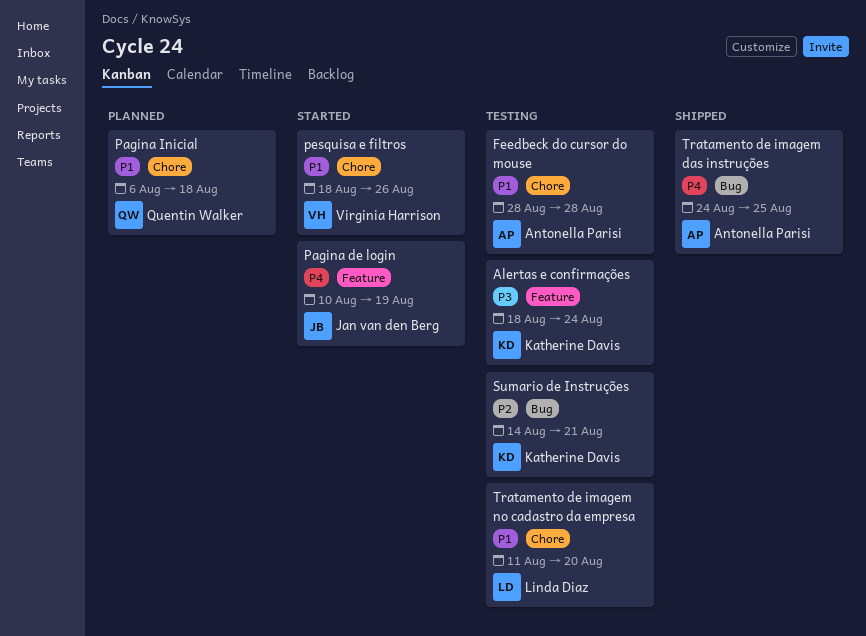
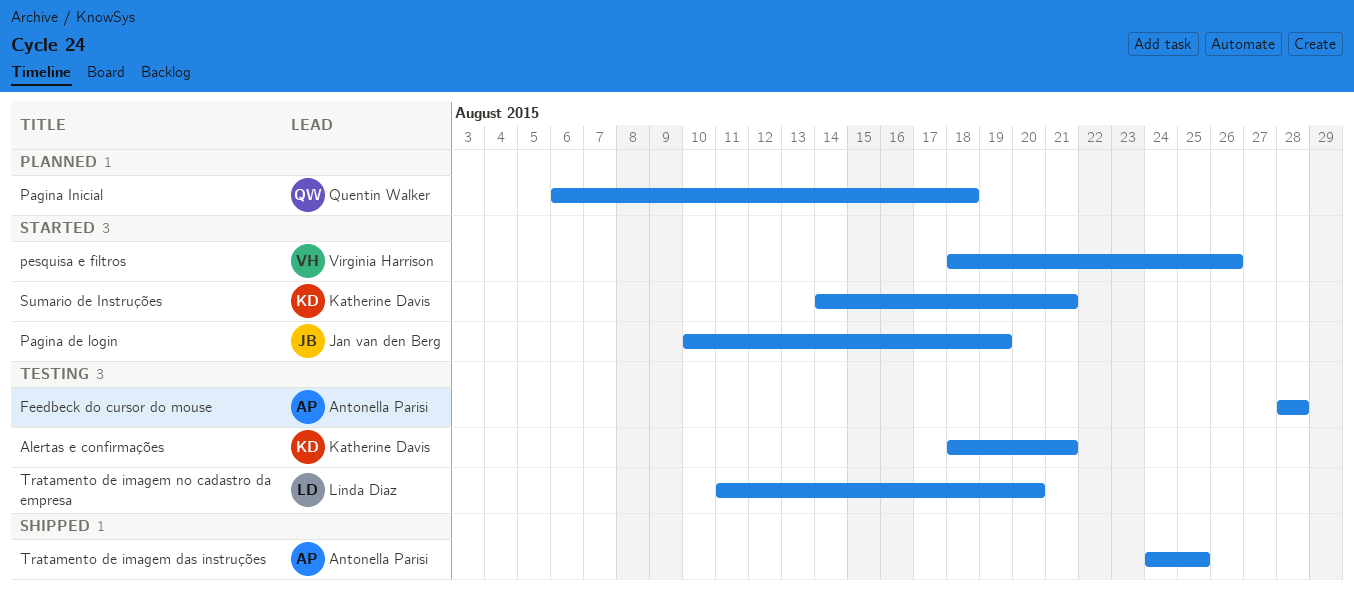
Alertas e confirmações, due: Aug 24 -> Aug 21
Sumario de Instruções, status: Testing -> Started

